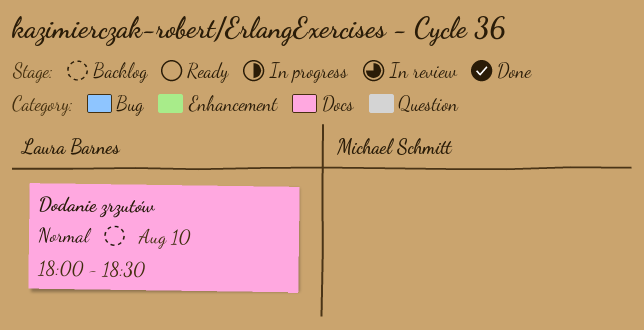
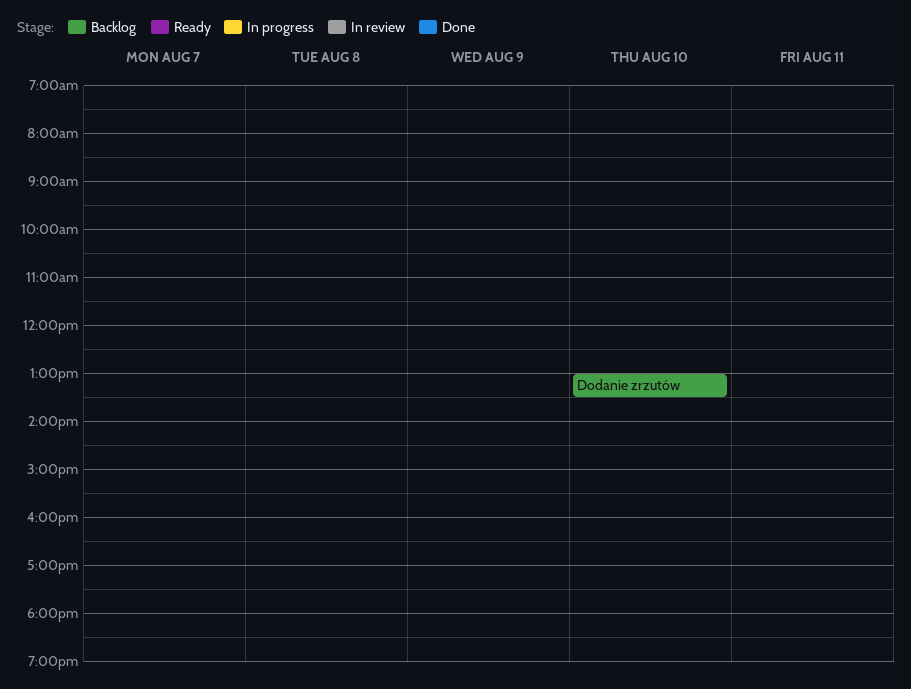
Dodanie zrzutów, begins: 18:00 -> 13:00
Dodanie zrzutów, ends: 18:30 -> 13:30

